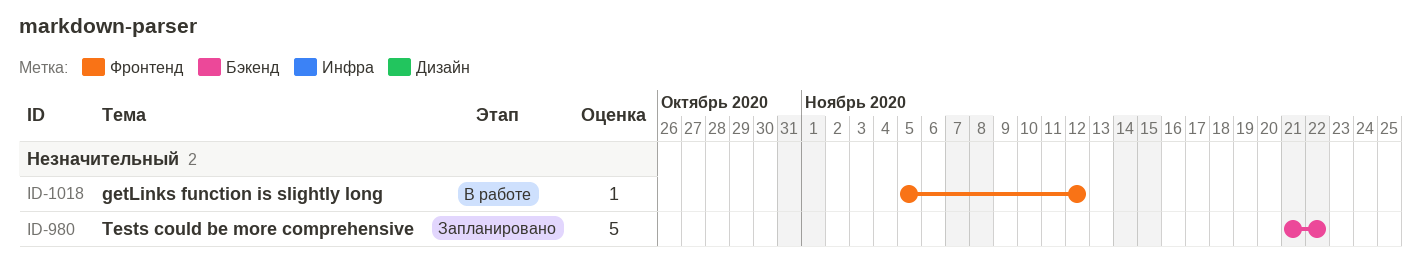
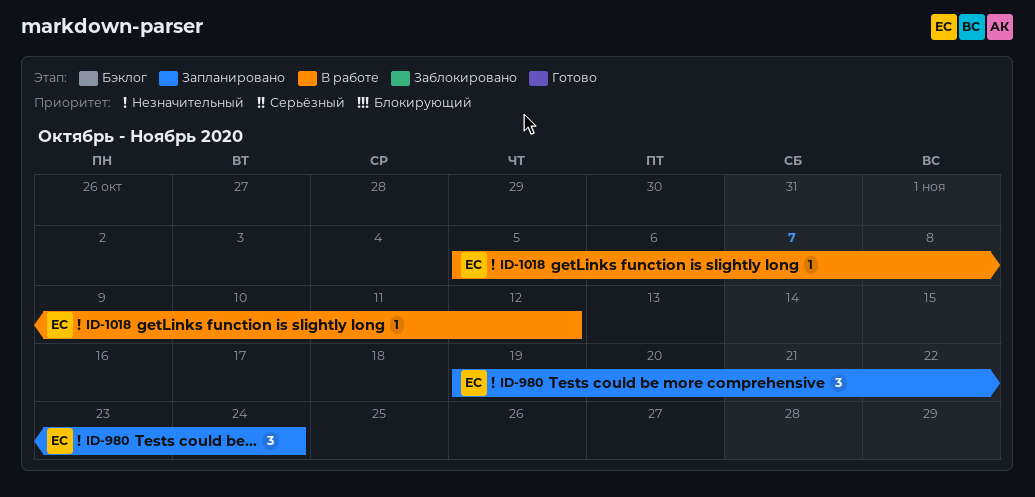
ID-980, estimate: 5 -> 3
ID-980, start: Nov 21 -> Nov 19
ID-980, due: Nov 22 -> Nov 24

